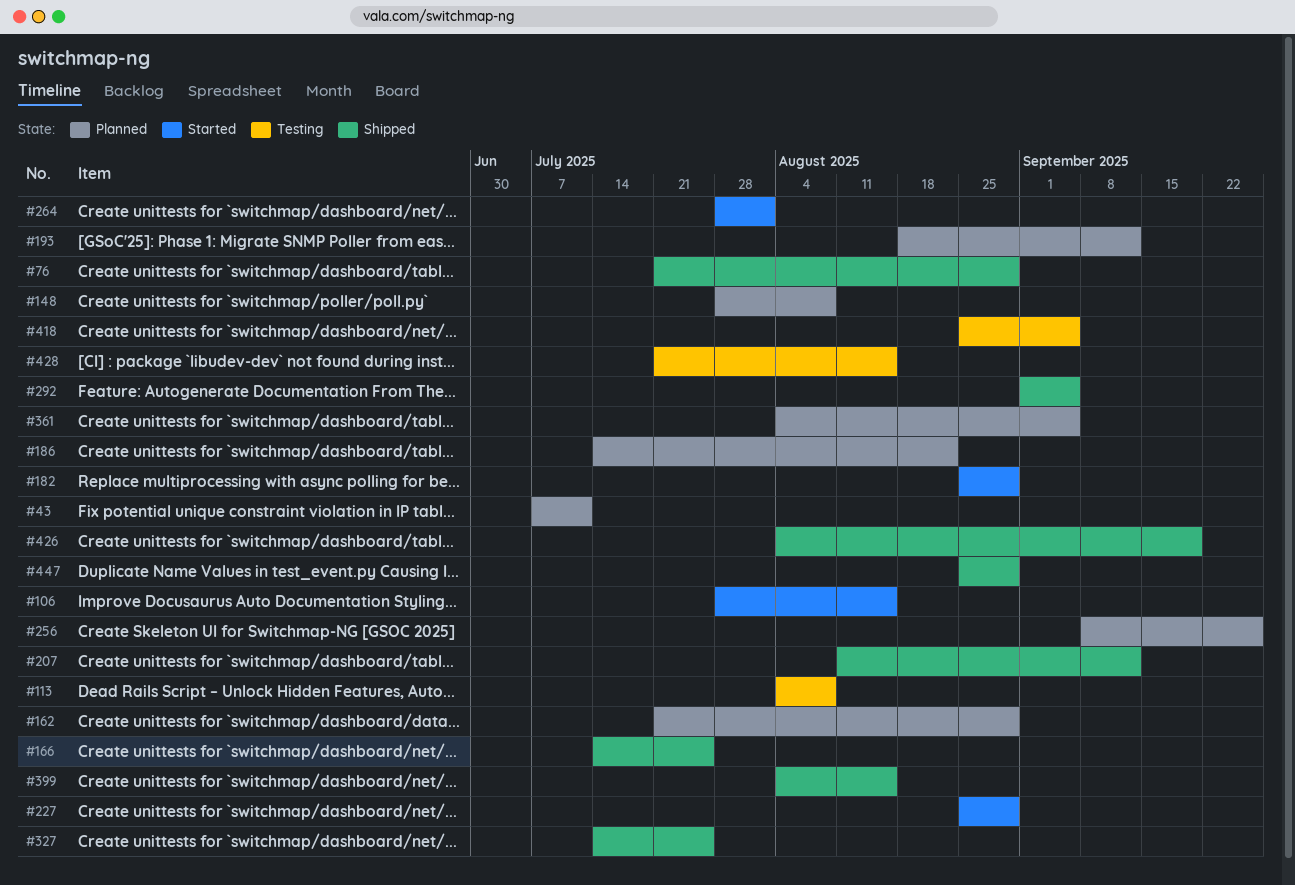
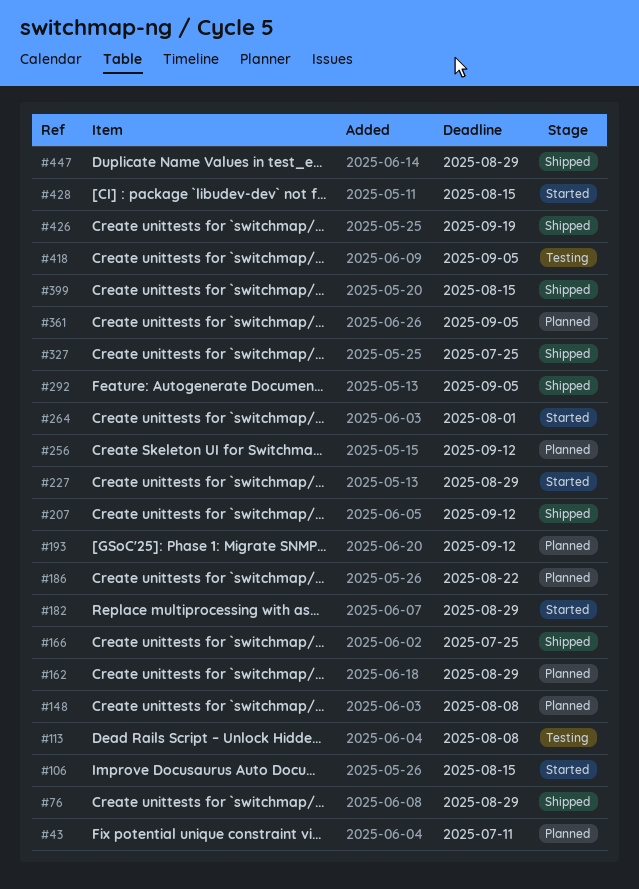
#256, due: Sep 26 -> Sep 12
#428, status: Testing -> Started

